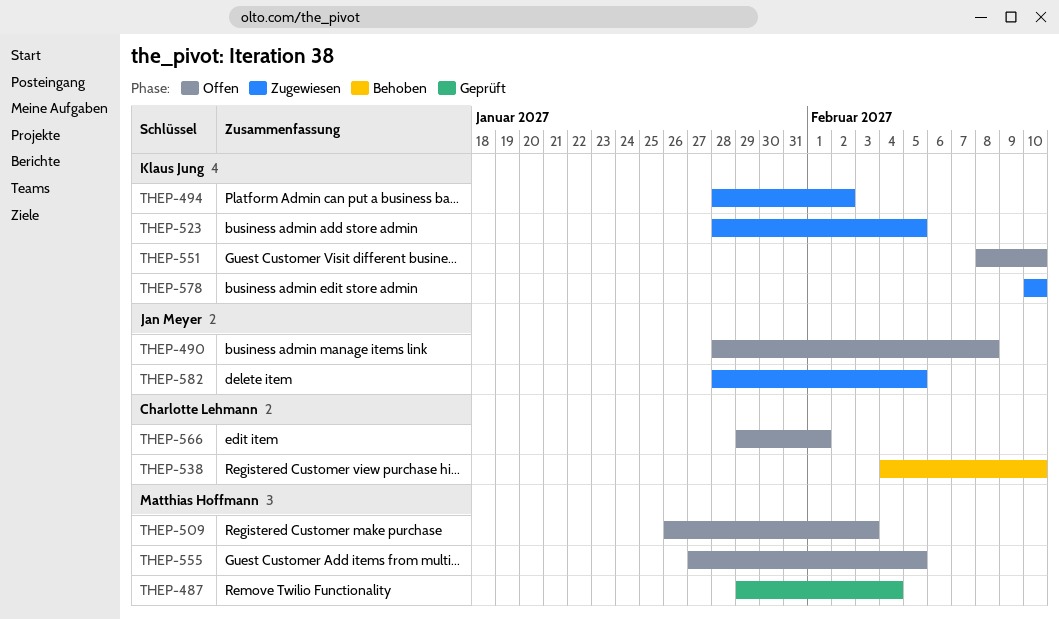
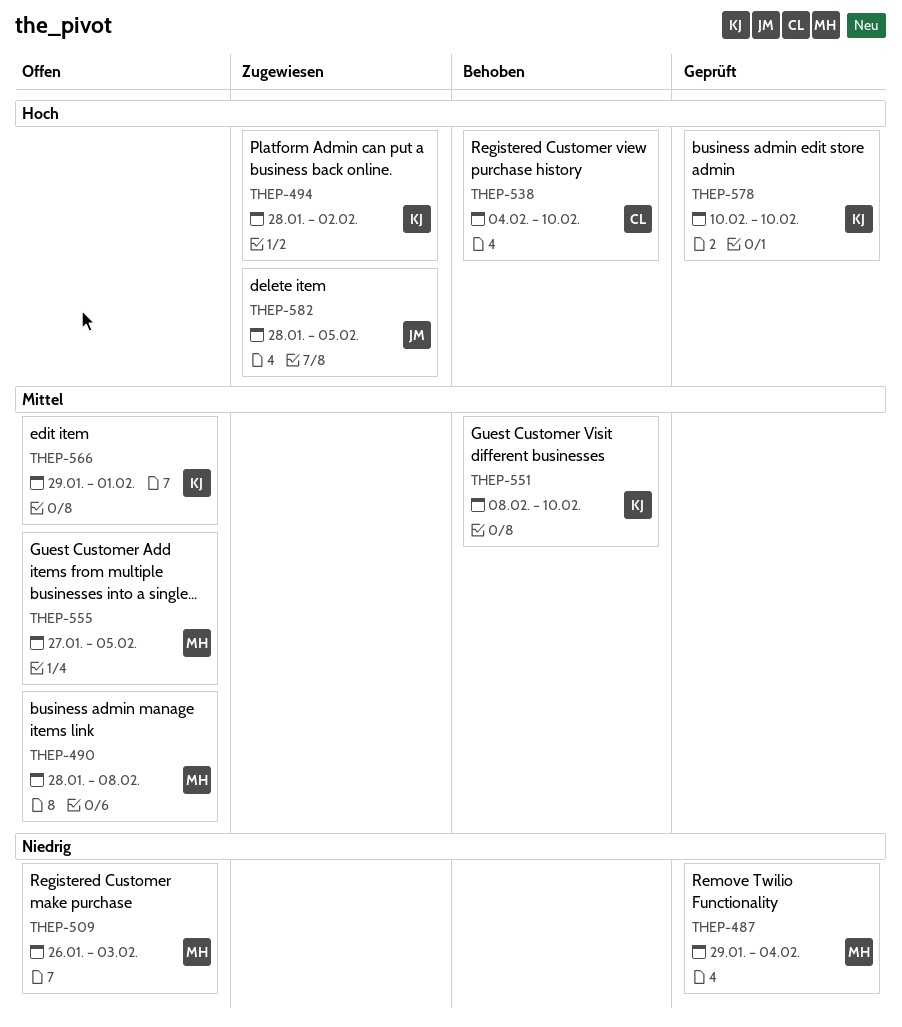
THEP-490, owner: Jan Meyer -> Matthias Hoffmann
THEP-523: present -> none
THEP-551, status: Offen -> Behoben
THEP-566, owner: Charlotte Lehmann -> Klaus Jung
THEP-578, status: Zugewiesen -> Geprüft

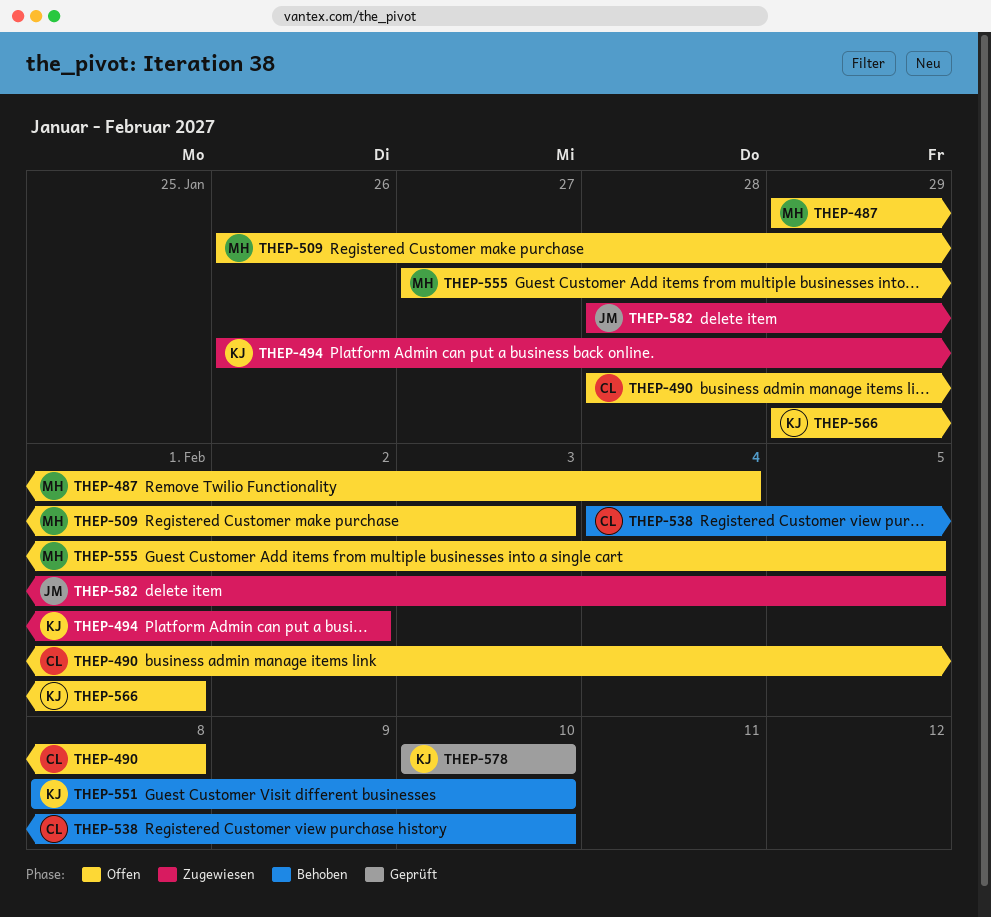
THEP-487, status: Geprüft -> Offen
THEP-490, owner: MH -> CL
THEP-494, start: Jan 28 -> Jan 26

